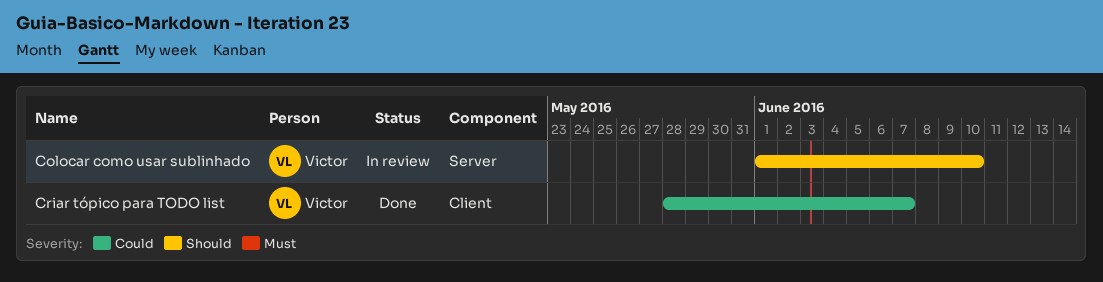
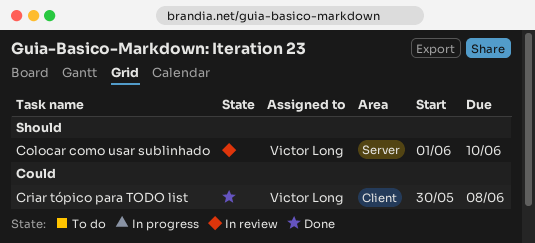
Criar tópico para TODO list, start: May 28 -> May 30
Criar tópico para TODO list, due: Jun 7 -> Jun 8

